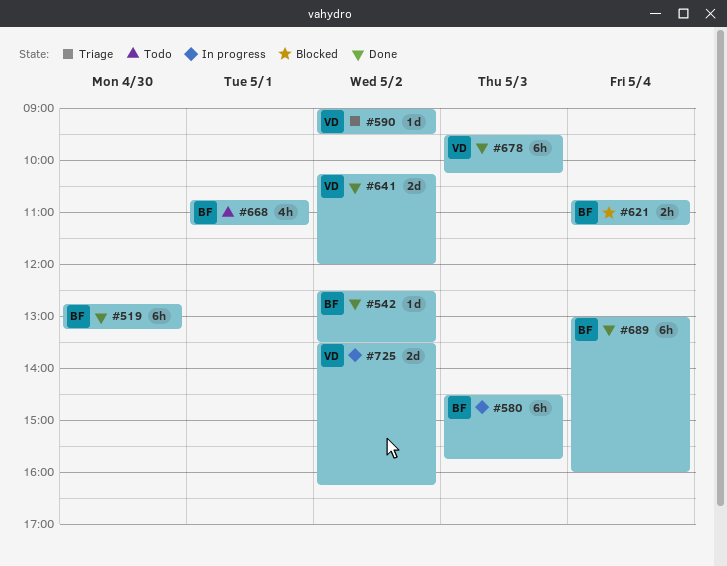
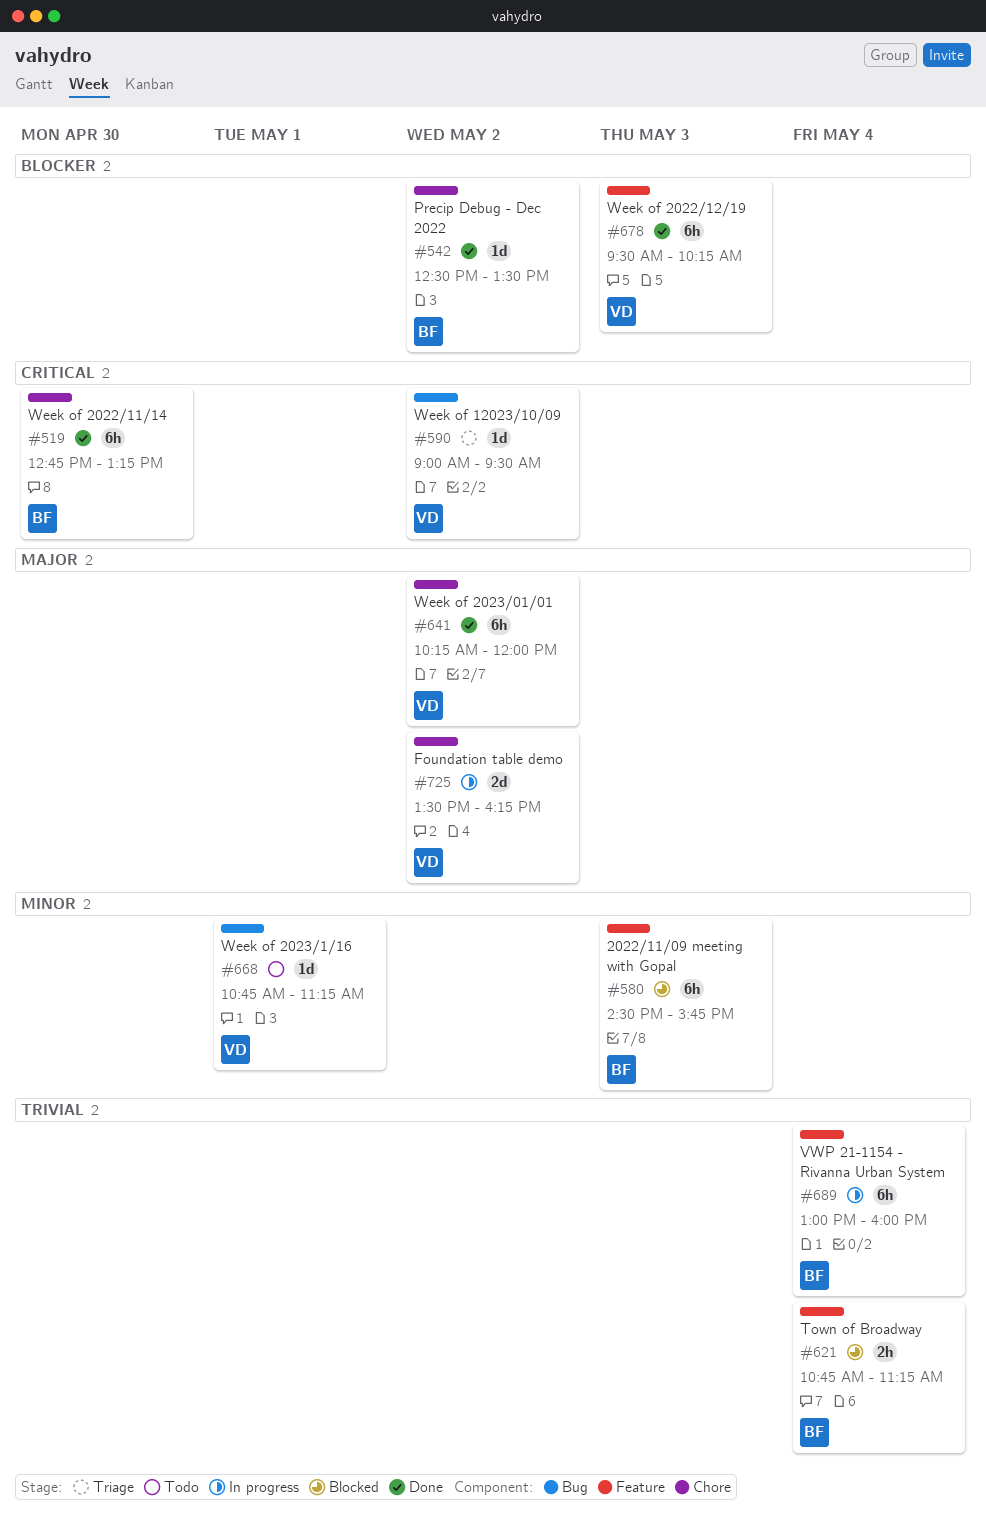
#580, status: In progress -> Blocked
#641, estimate: 2d -> 6h
#668, owner: BF -> VD
#668, estimate: 4h -> 1d
#689, status: Done -> In progress

